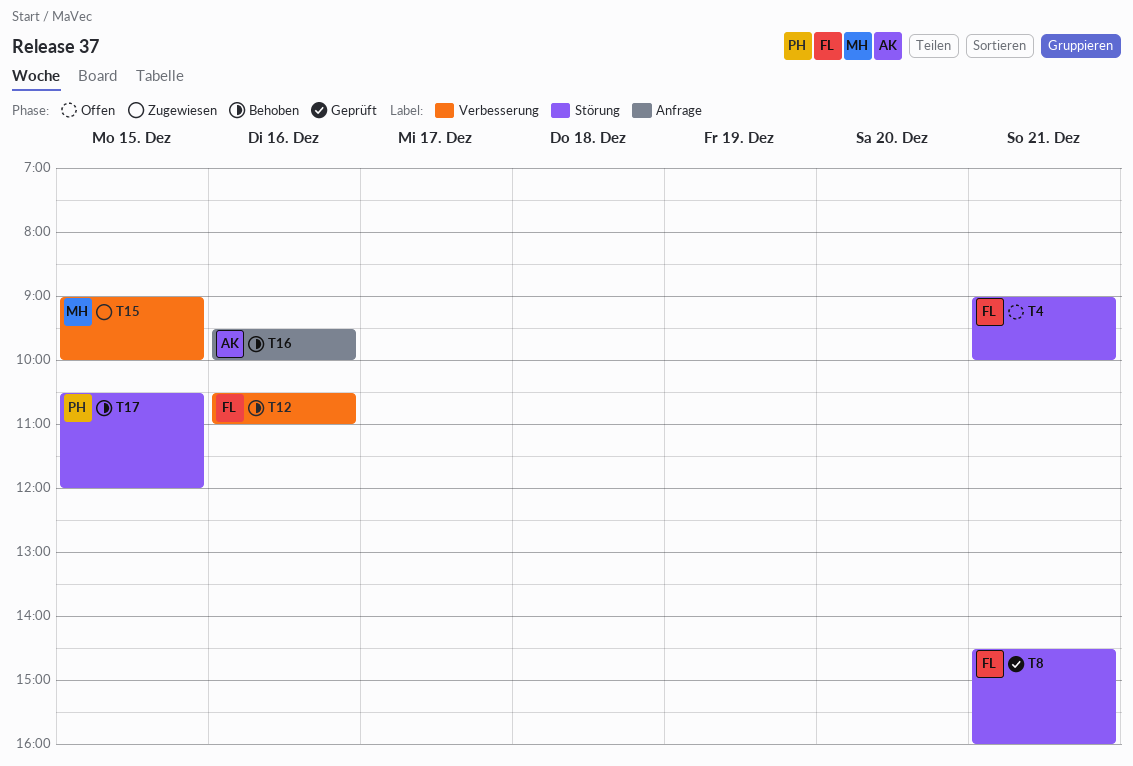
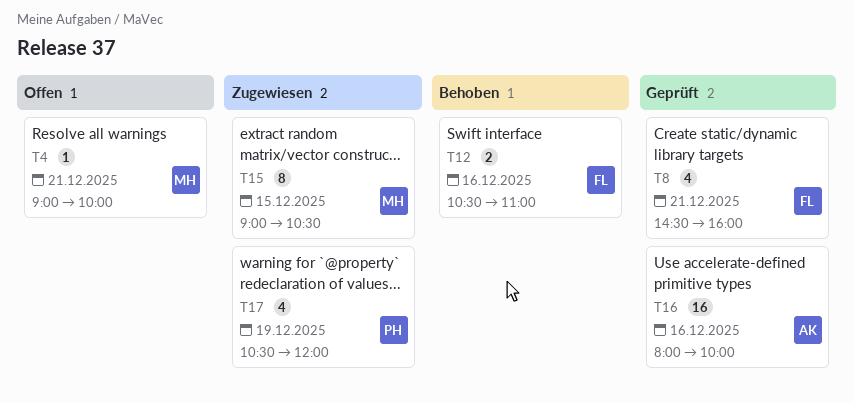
T4, owner: FL -> MH
T15, ends: 10:00 -> 10:30
T16, status: Behoben -> Geprüft
T16, begins: 09:30 -> 08:00
T17, status: Behoben -> Zugewiesen
T17, day: Dec 15 -> Dec 19

